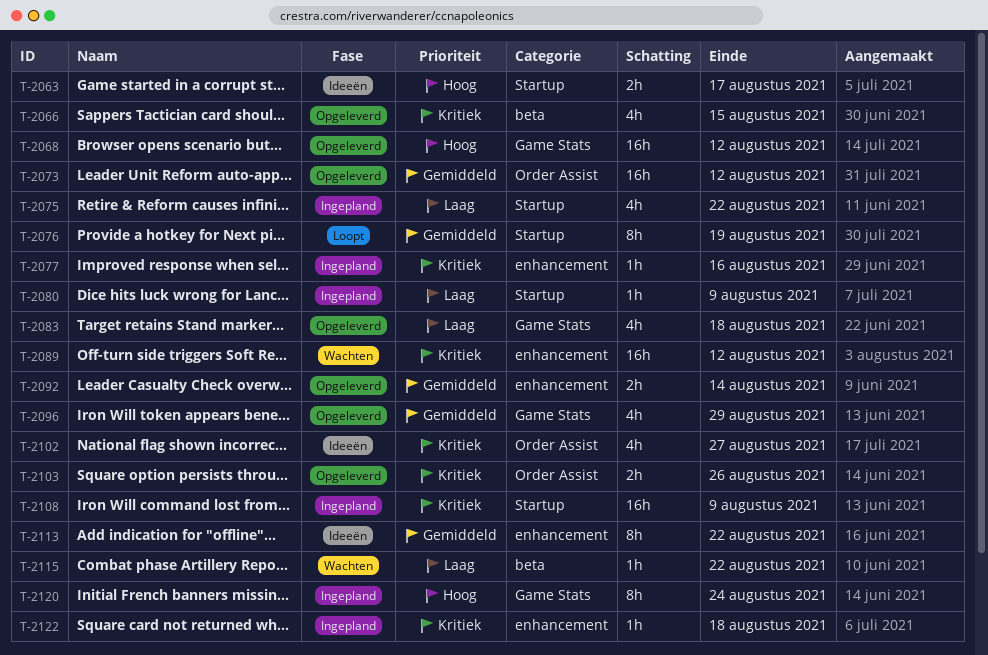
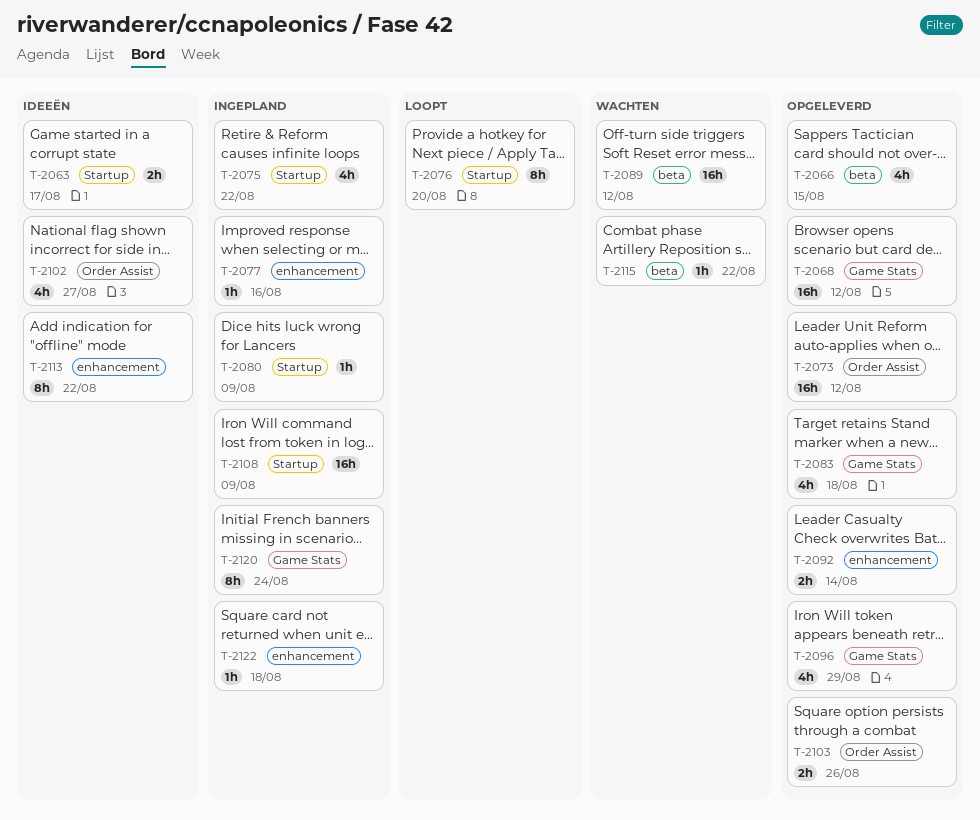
T-2076, due: Aug 19 -> Aug 20
T-2089, label: enhancement -> beta

